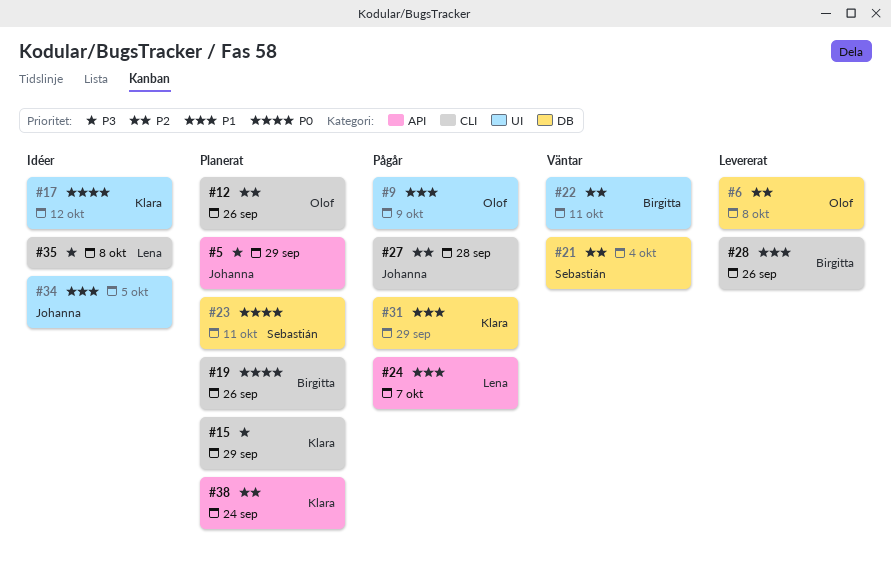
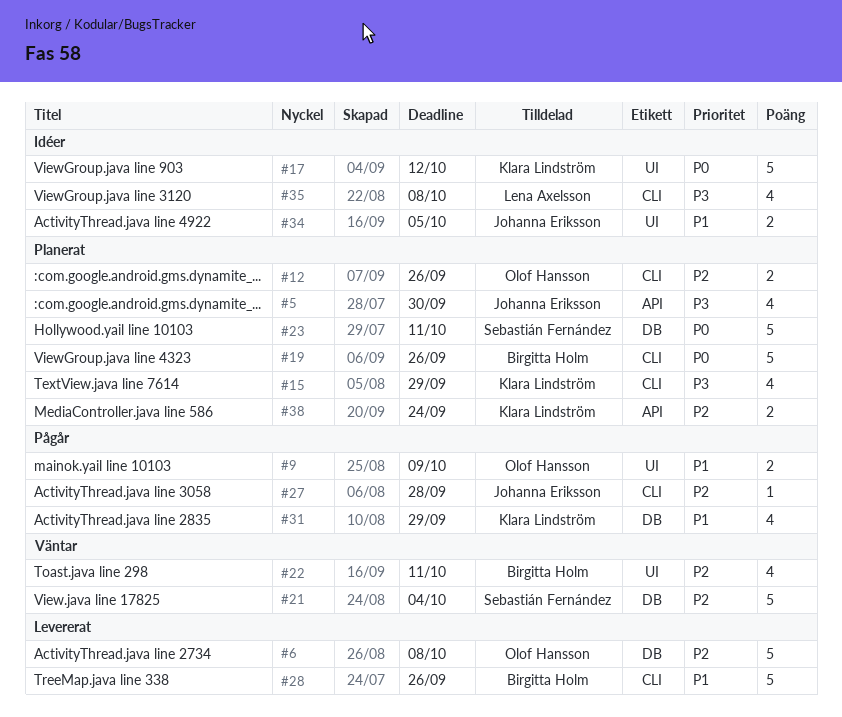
#5, due: Sep 29 -> Sep 30
#24: present -> none

